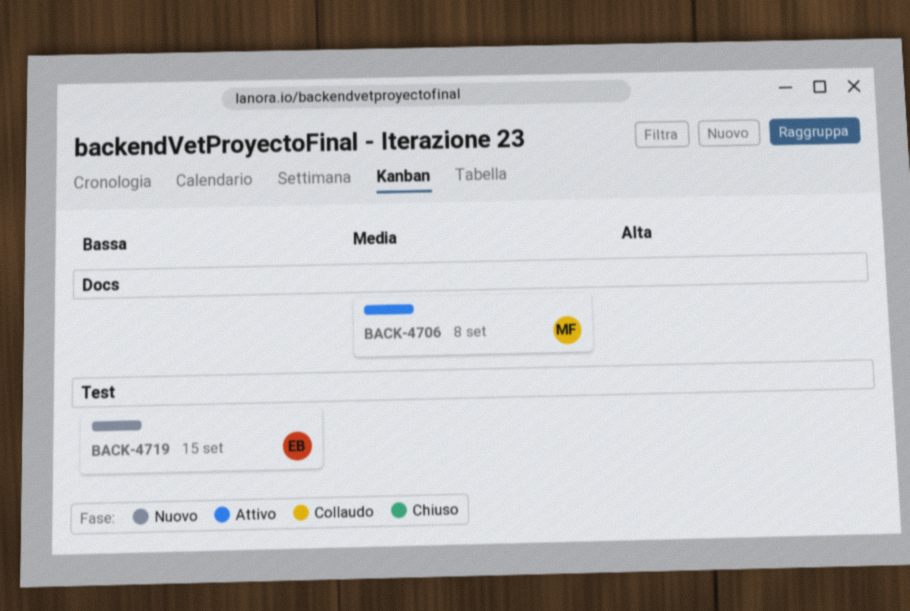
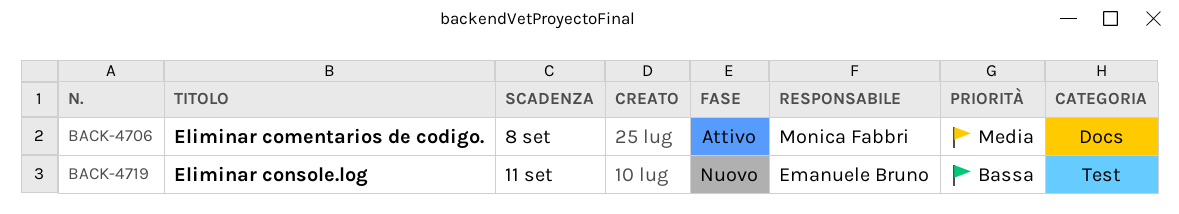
BACK-4719, due: Sep 15 -> Sep 11

